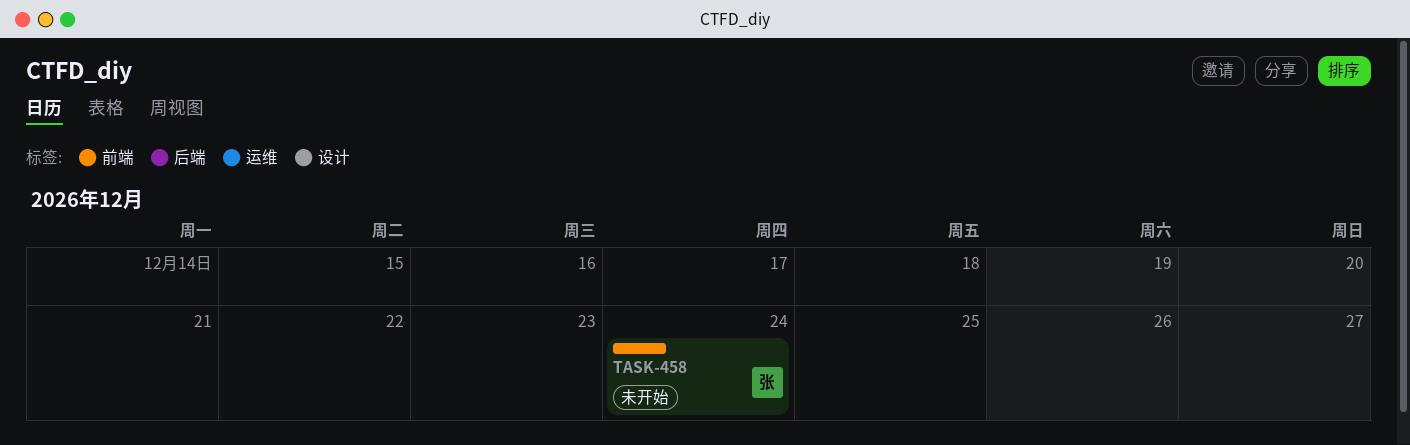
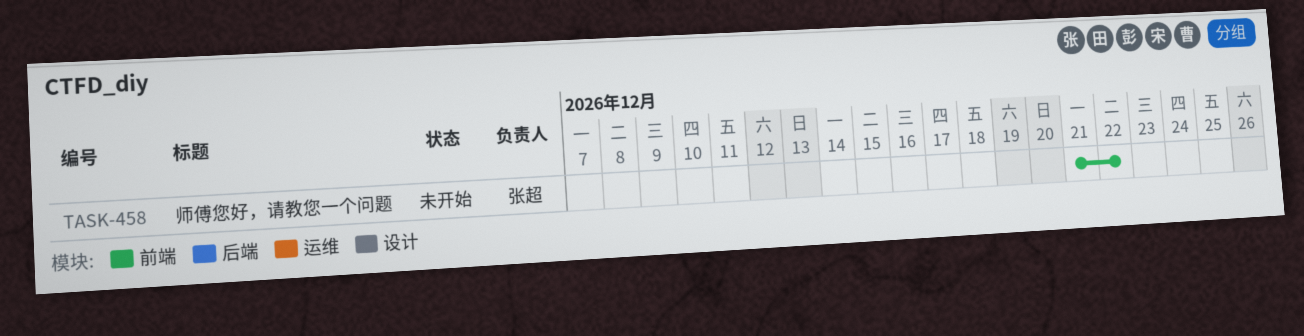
TASK-458, due: Dec 24 -> Dec 22

